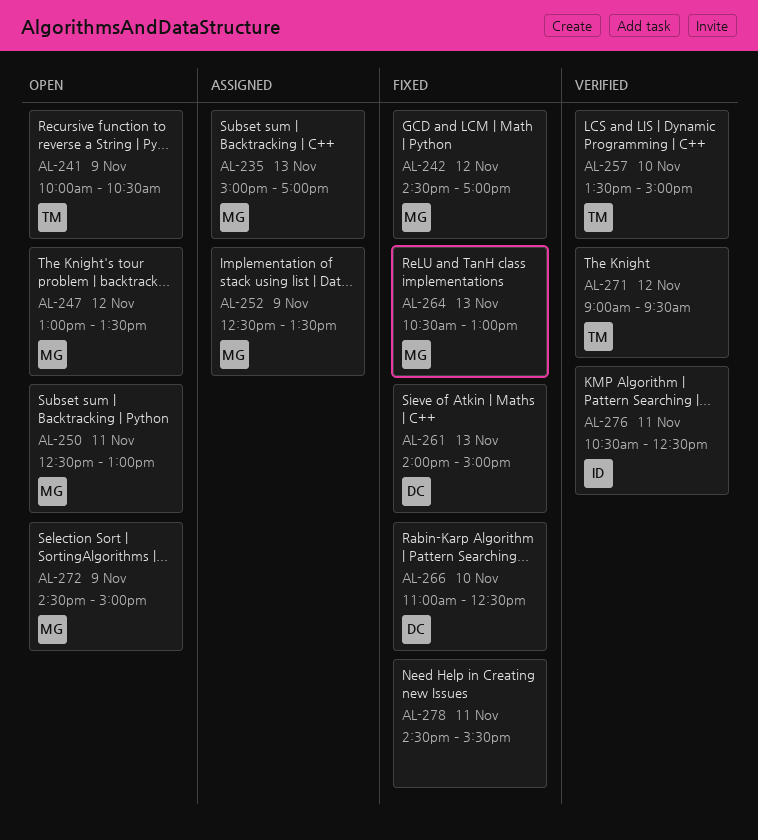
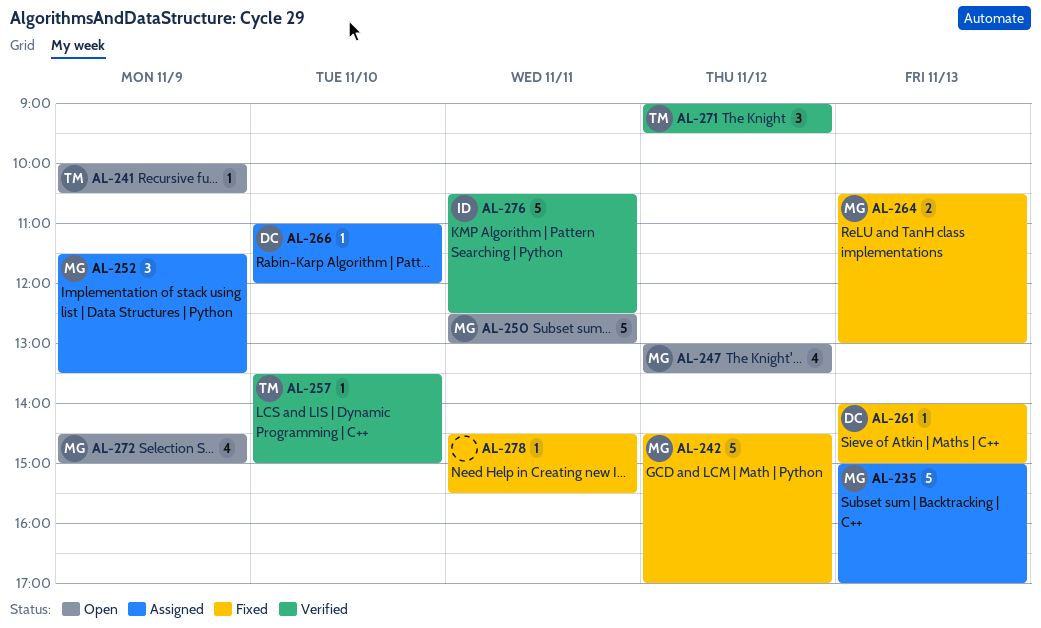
AL-252, begins: 12:30 -> 11:30
AL-266, status: Fixed -> Assigned
AL-266, ends: 12:30 -> 12:00

